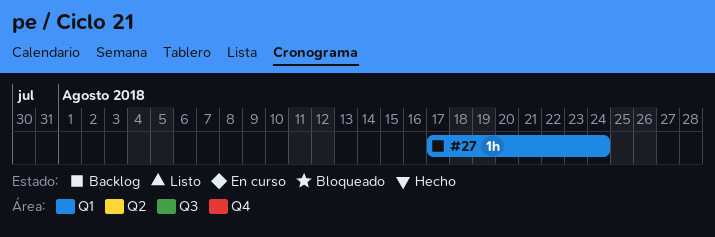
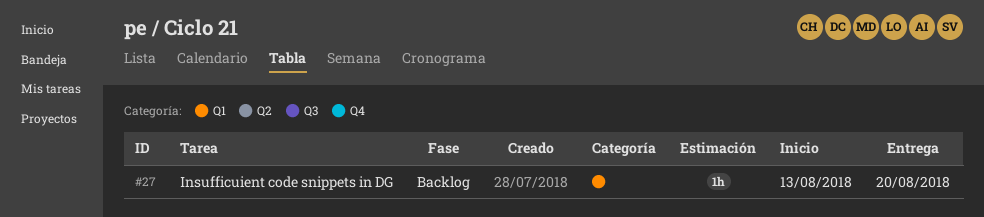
#27, start: Aug 17 -> Aug 13
#27, due: Aug 24 -> Aug 20

